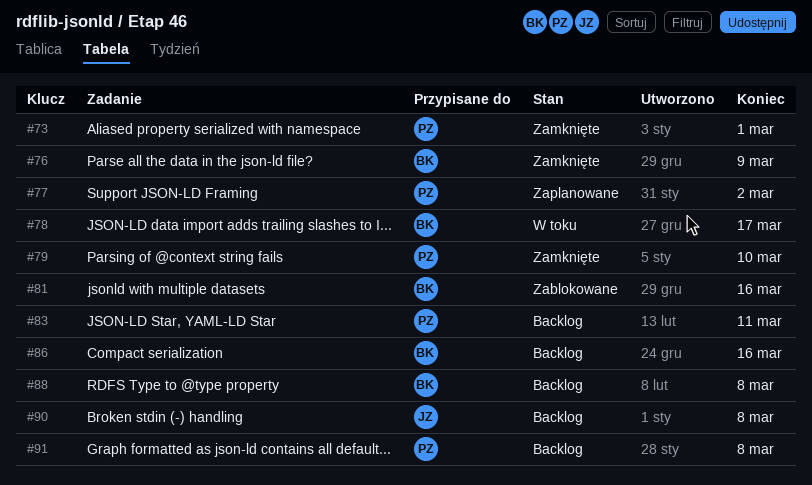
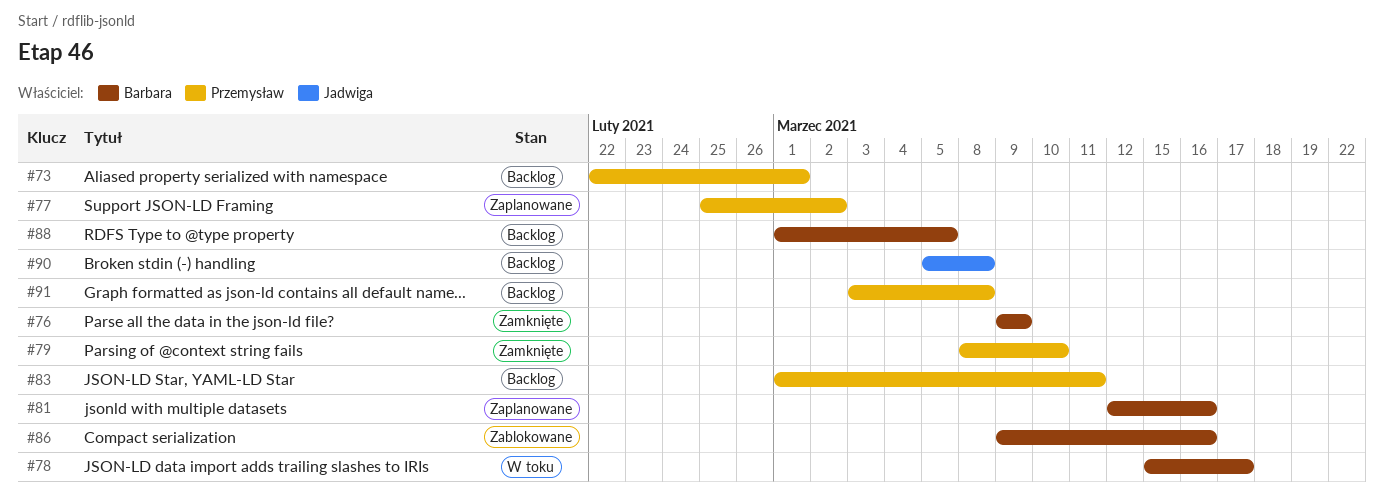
#73, status: Zamknięte -> Backlog
#81, status: Zablokowane -> Zaplanowane
#86, status: Backlog -> Zablokowane
#88, due: Mar 8 -> Mar 5

